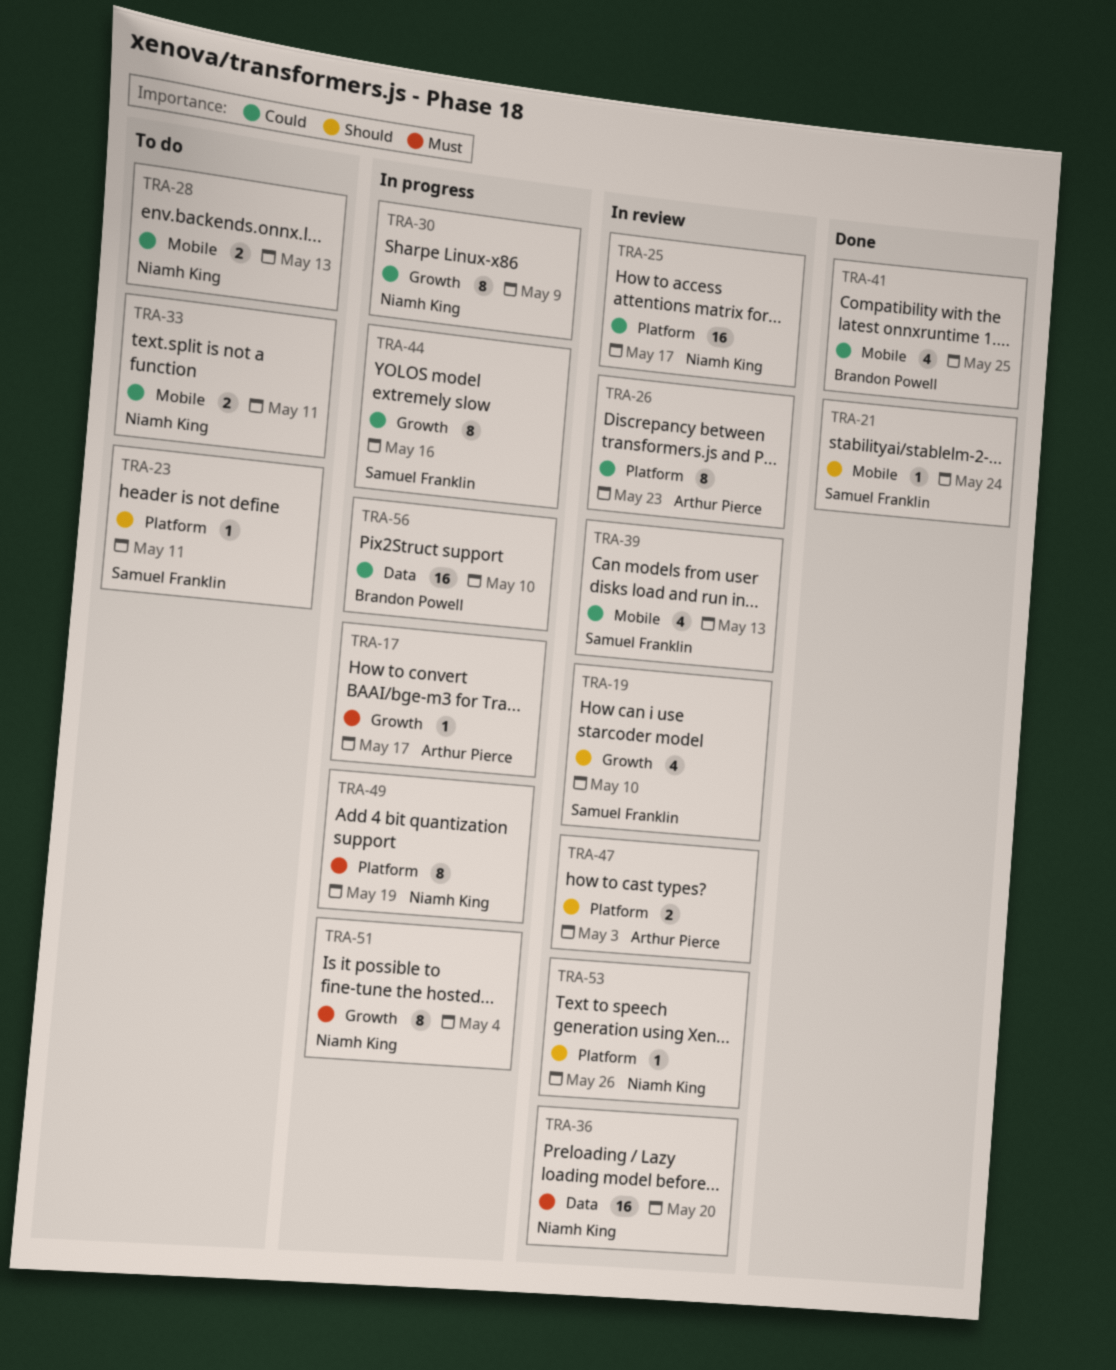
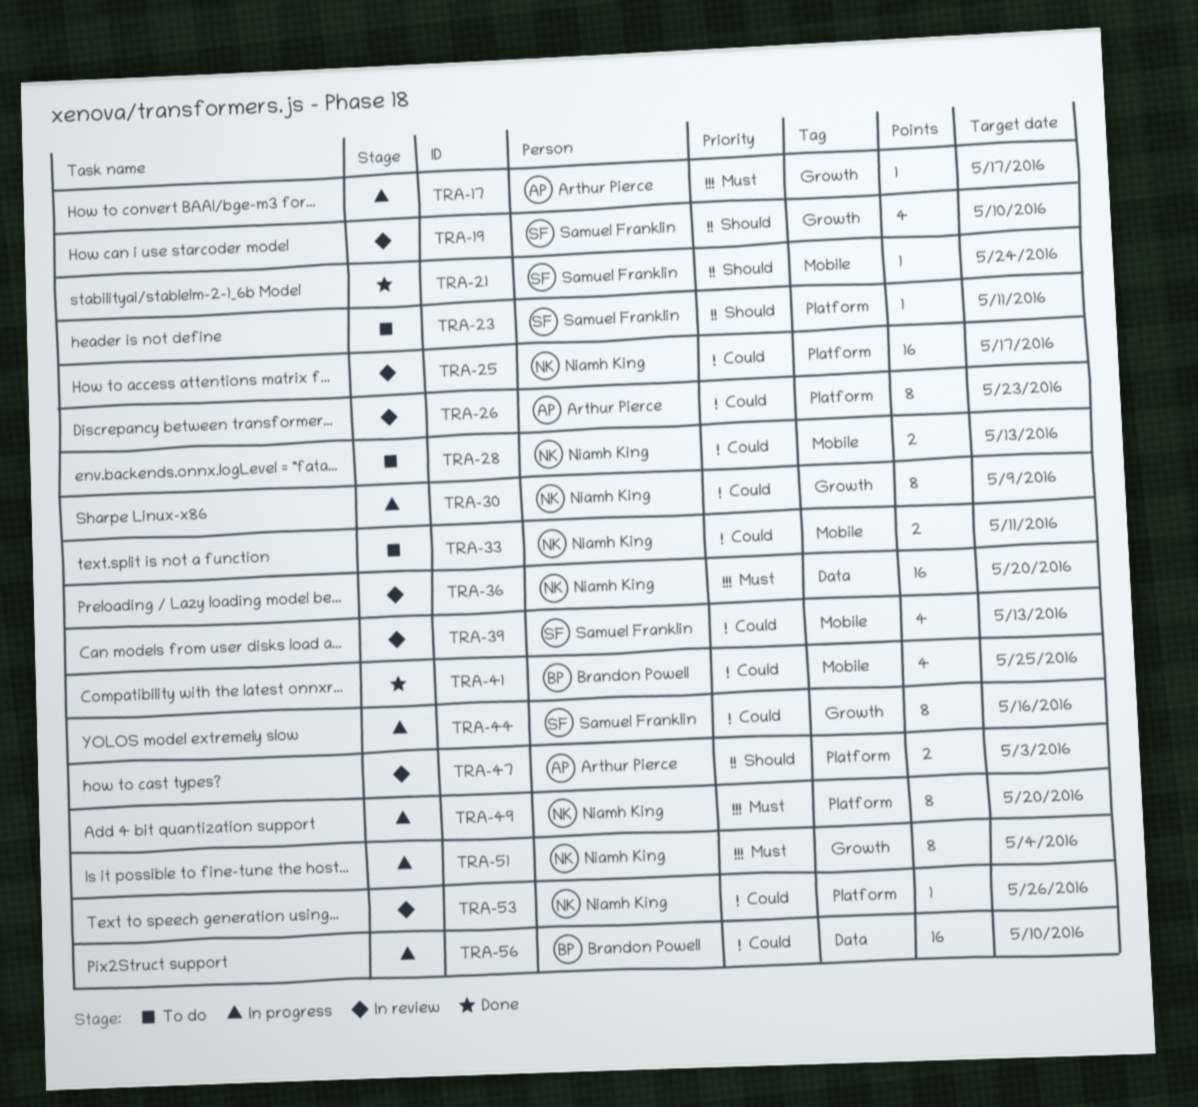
TRA-49, due: May 19 -> May 20
TRA-53, priority: Should -> Could

